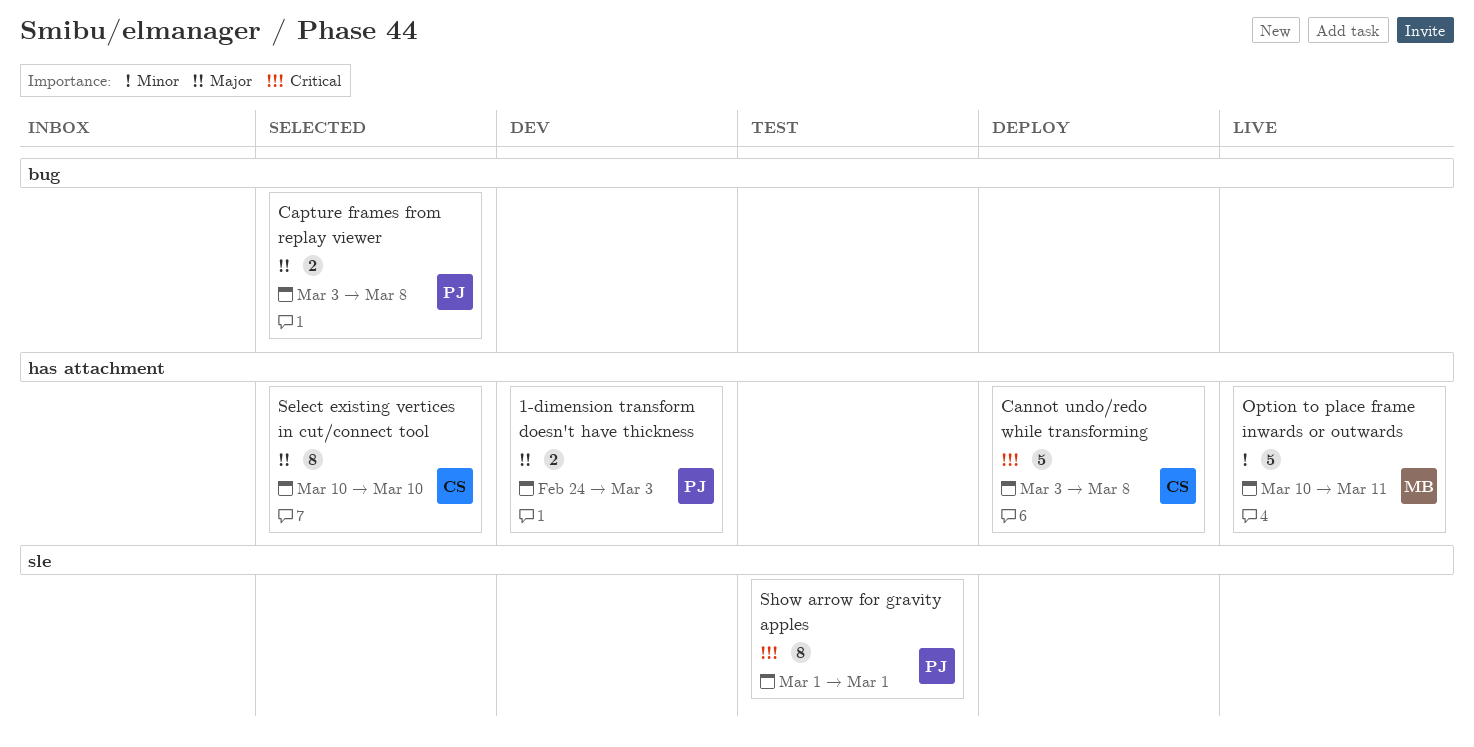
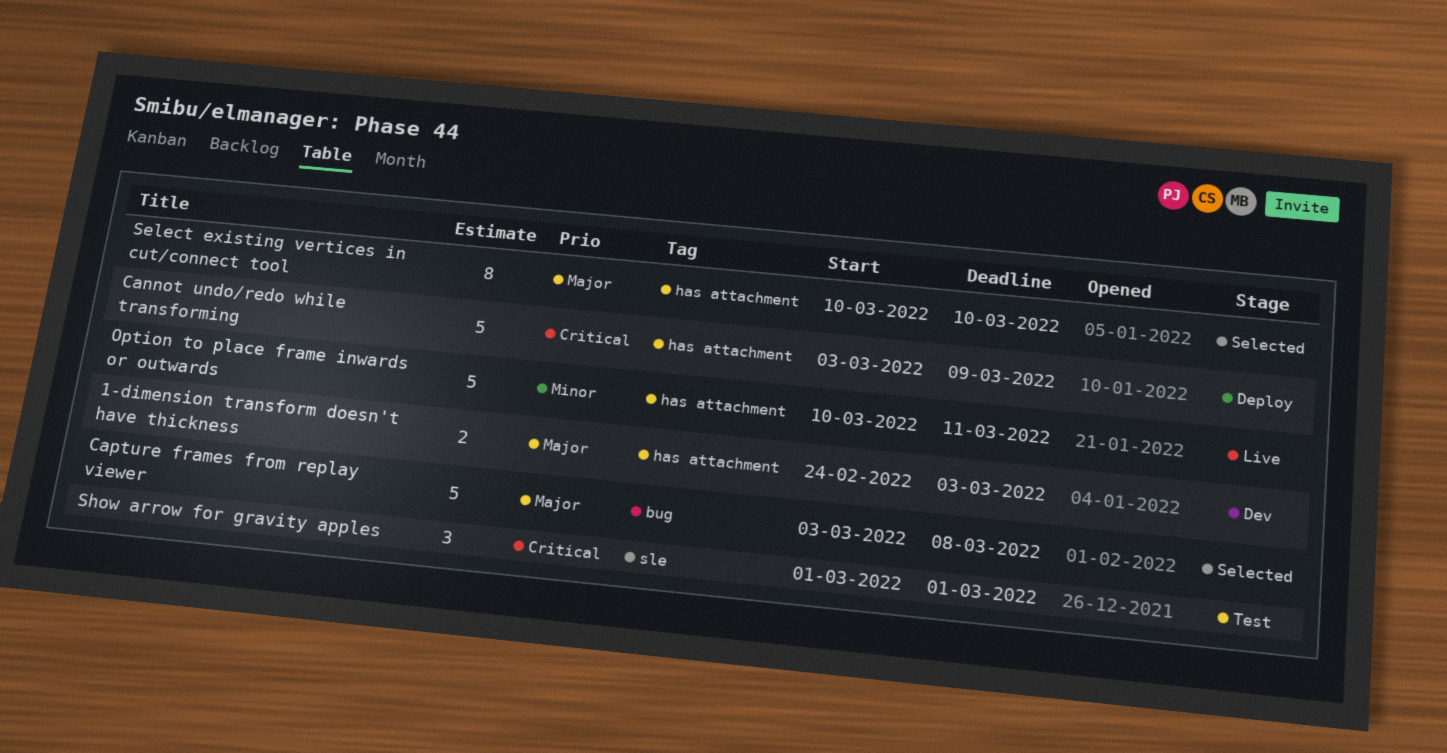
Cannot undo/redo while transforming, due: Mar 8 -> Mar 9
Capture frames from replay viewer, estimate: 2 -> 5
Show arrow for gravity apples, estimate: 8 -> 3

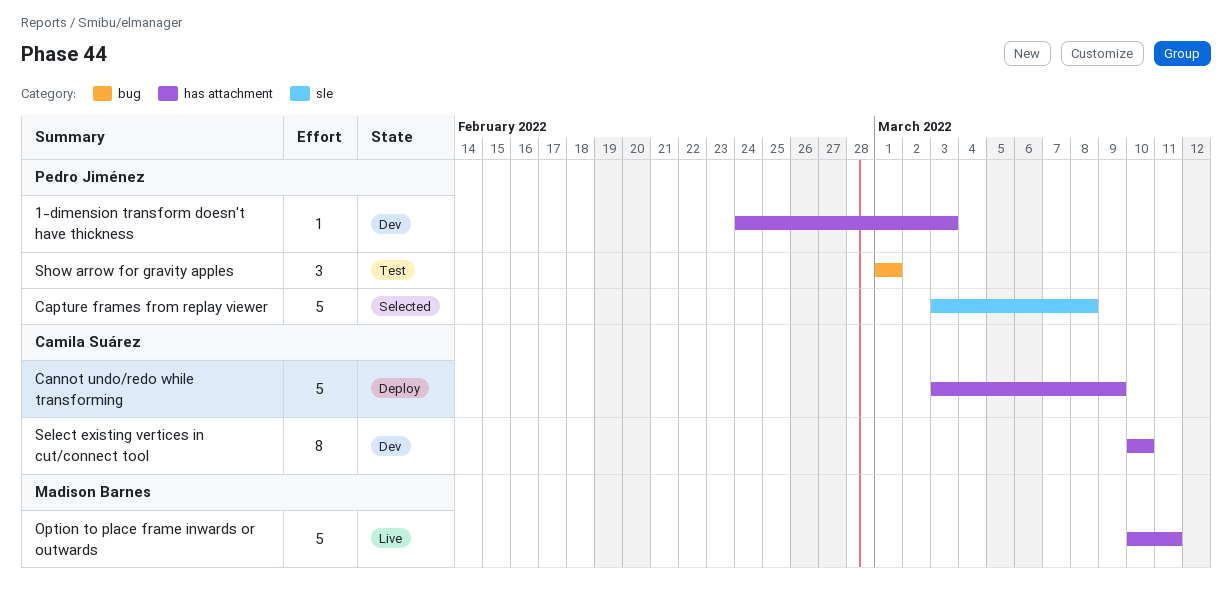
1-dimension transform doesn't have thickness, estimate: 2 -> 1
Capture frames from replay viewer, label: bug -> sle
Select existing vertices in cut/connect tool, status: Selected -> Dev
Show arrow for gravity apples, label: sle -> bug

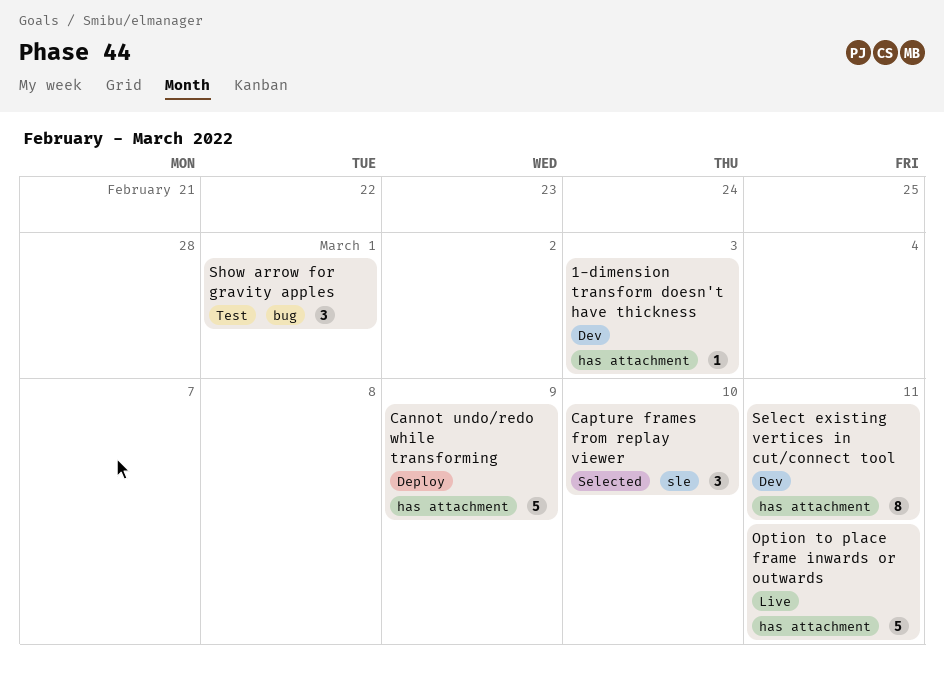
Capture frames from replay viewer, estimate: 5 -> 3
Capture frames from replay viewer, due: Mar 8 -> Mar 10
Select existing vertices in cut/connect tool, due: Mar 10 -> Mar 11

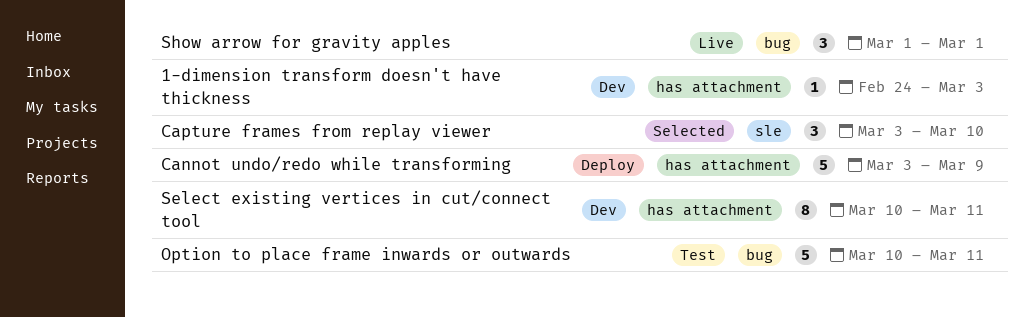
Option to place frame inwards or outwards, status: Live -> Test
Option to place frame inwards or outwards, label: has attachment -> bug
Show arrow for gravity apples, status: Test -> Live

